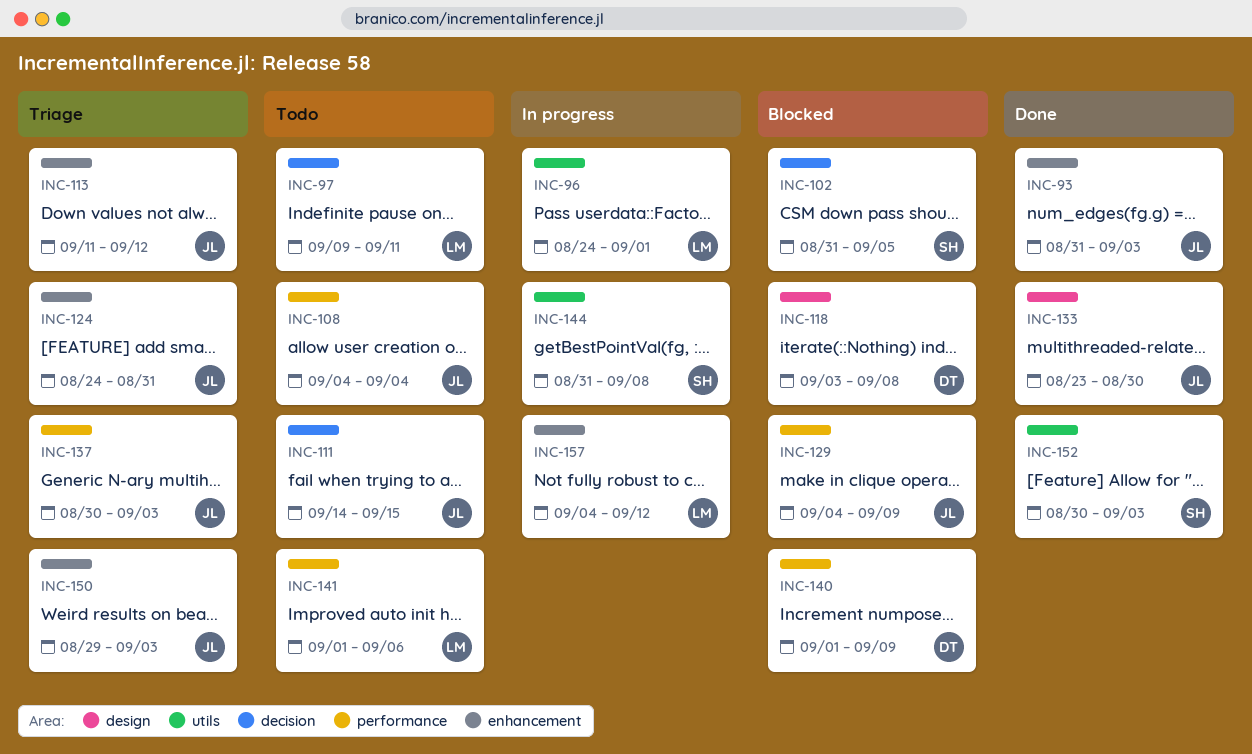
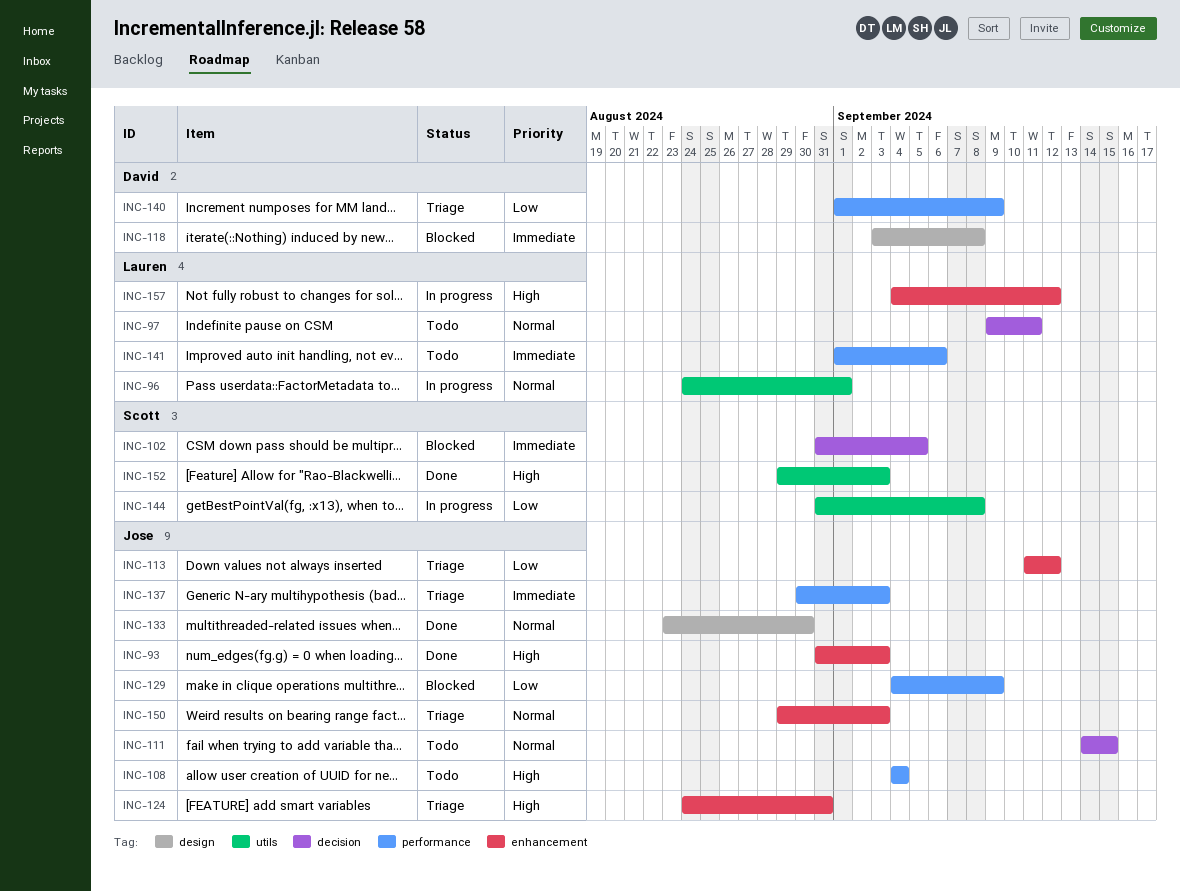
INC-140, status: Blocked -> Triage
INC-152, start: Aug 30 -> Aug 29

